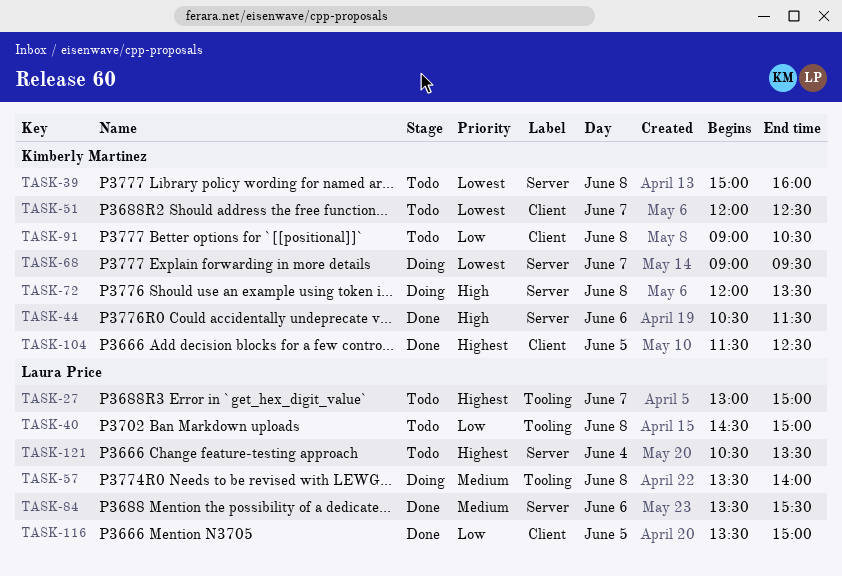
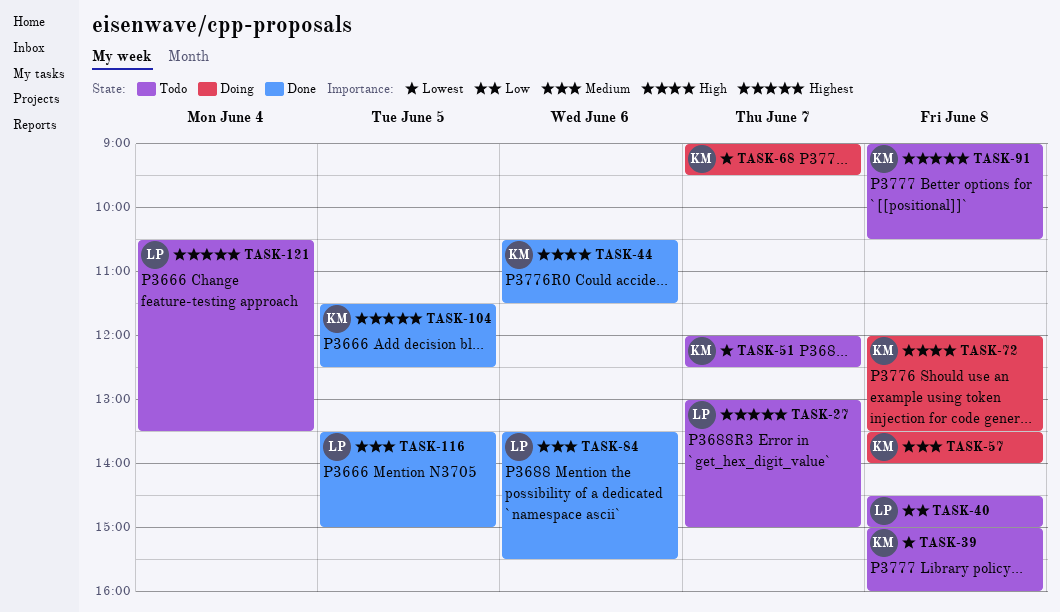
TASK-57, owner: Laura Price -> Kimberly Martinez
TASK-91, priority: Low -> Highest
TASK-116, priority: Low -> Medium

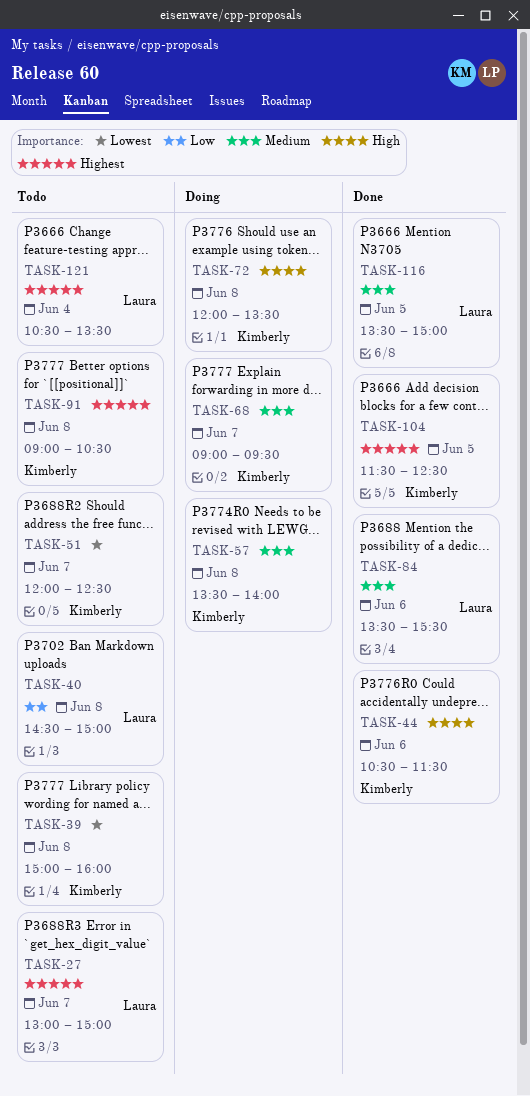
TASK-68, priority: Lowest -> Medium

